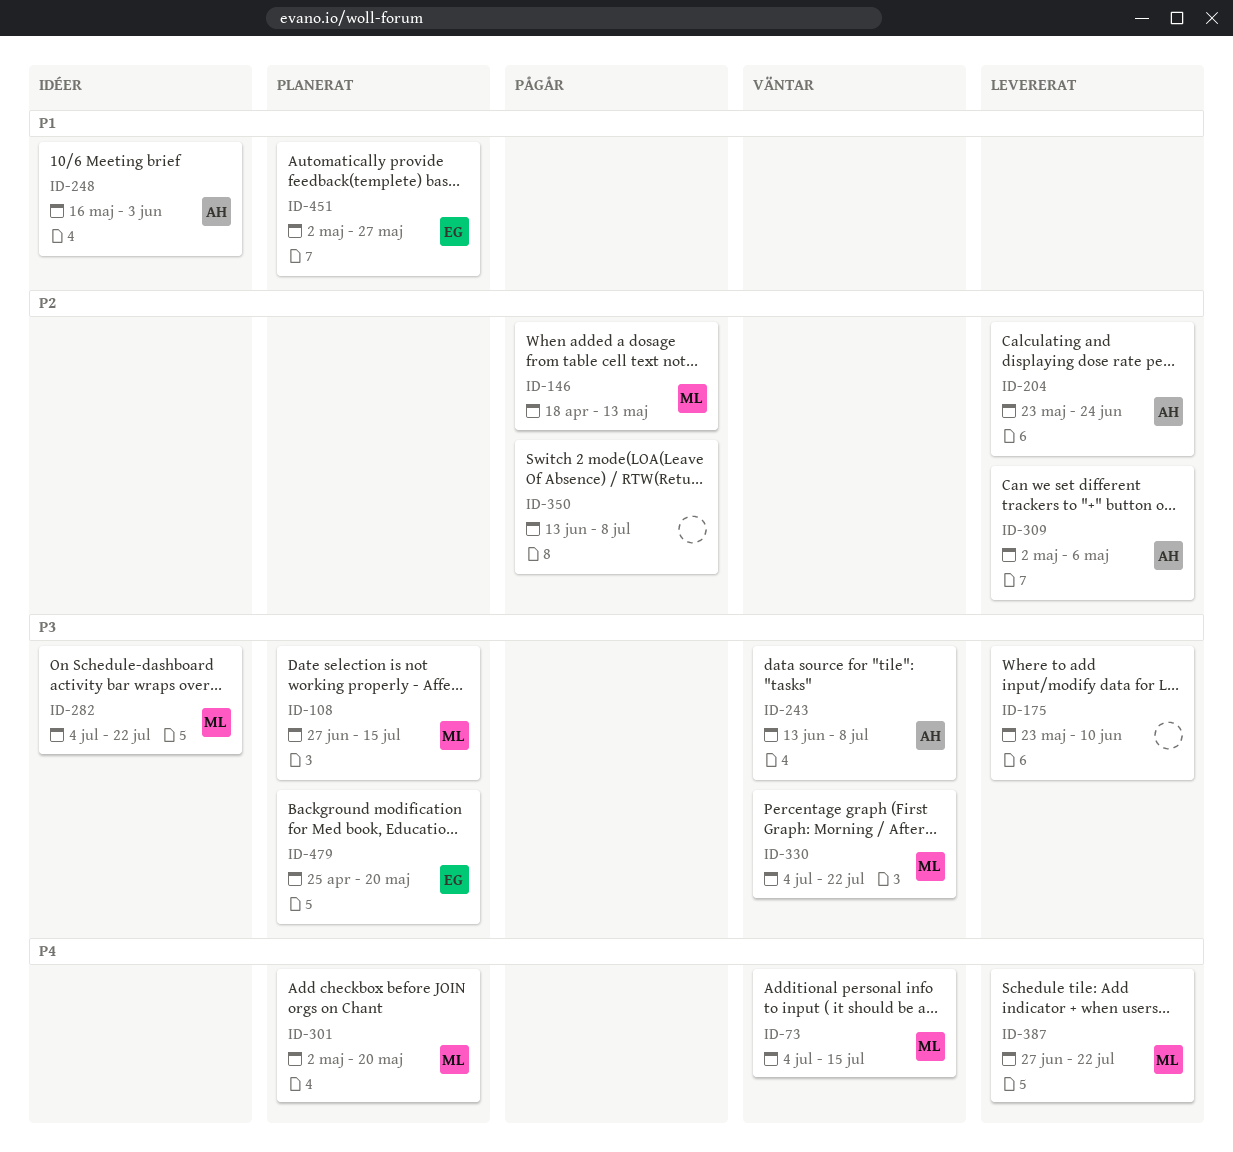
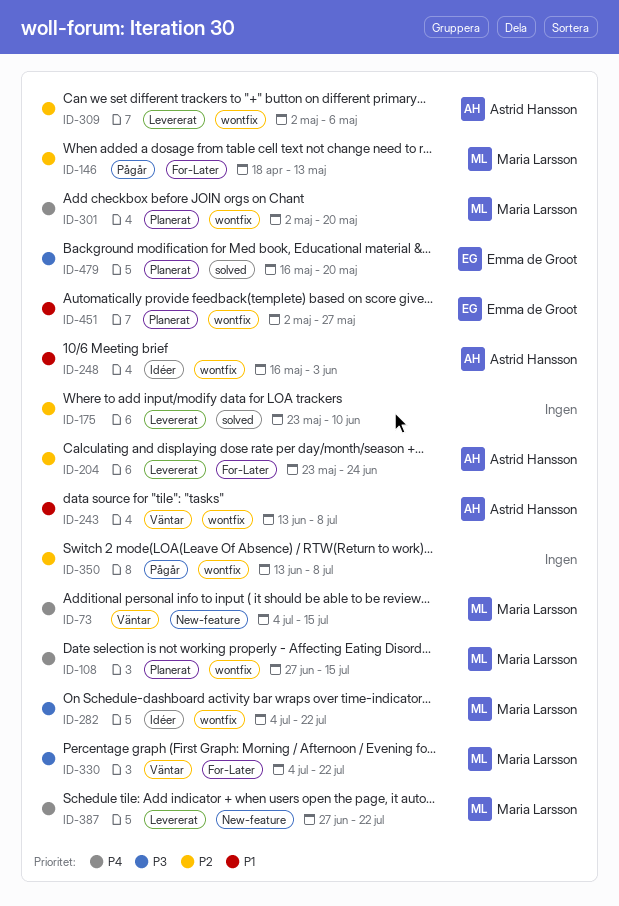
ID-108, priority: P3 -> P4
ID-175, priority: P3 -> P2
ID-243, priority: P3 -> P1
ID-479, start: Apr 25 -> May 16

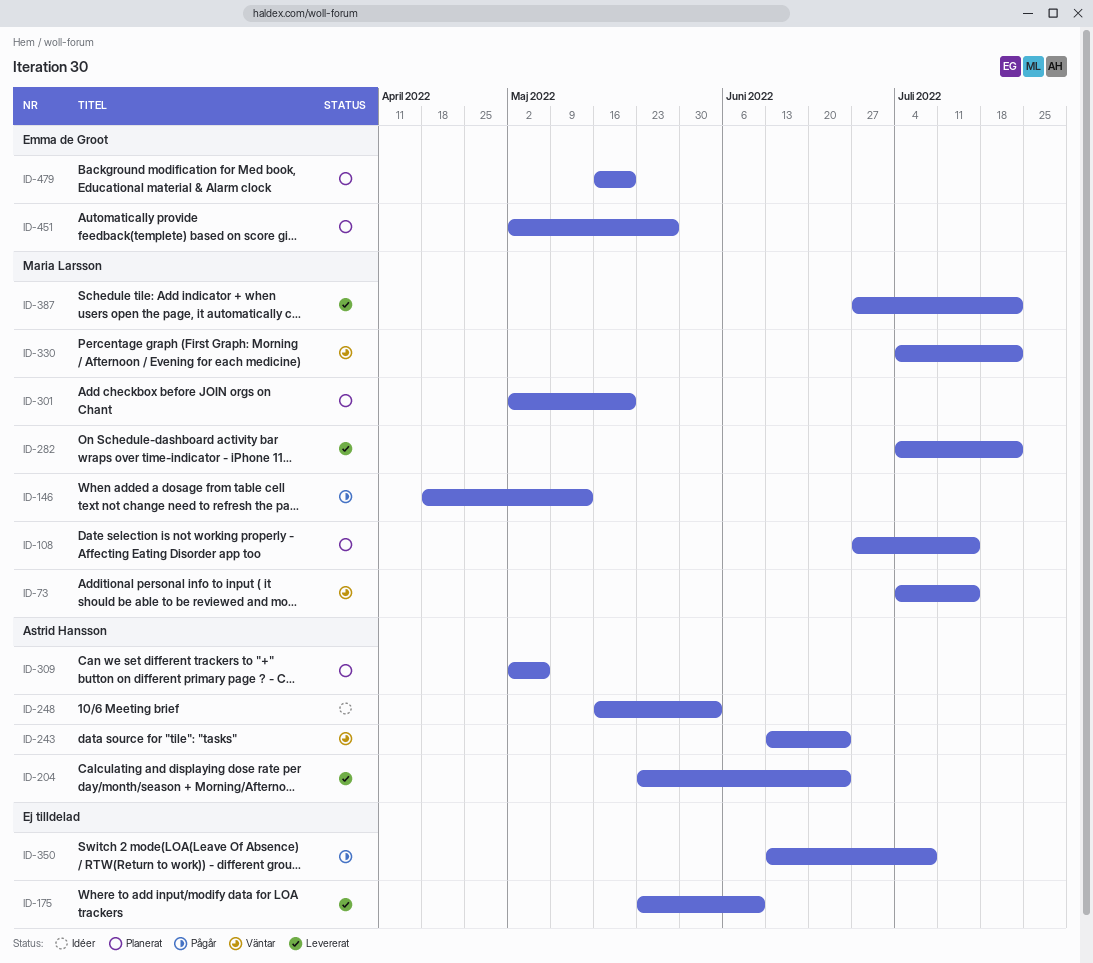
ID-243, due: Jul 8 -> Jun 24
ID-282, status: Idéer -> Levererat
ID-309, status: Levererat -> Planerat

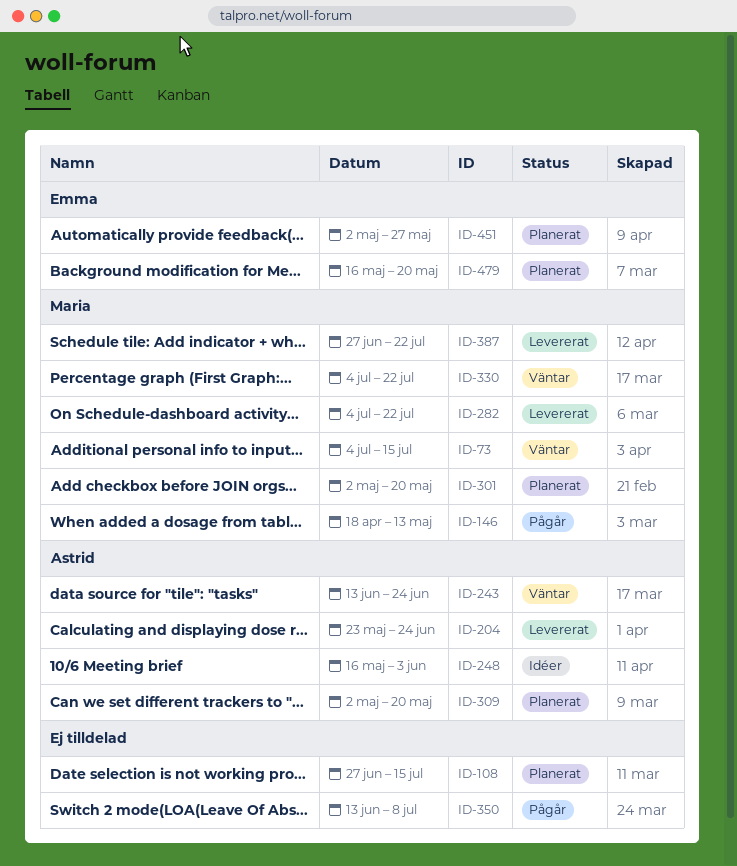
ID-108, owner: Maria Larsson -> none
ID-175: present -> none
ID-309, due: May 6 -> May 20

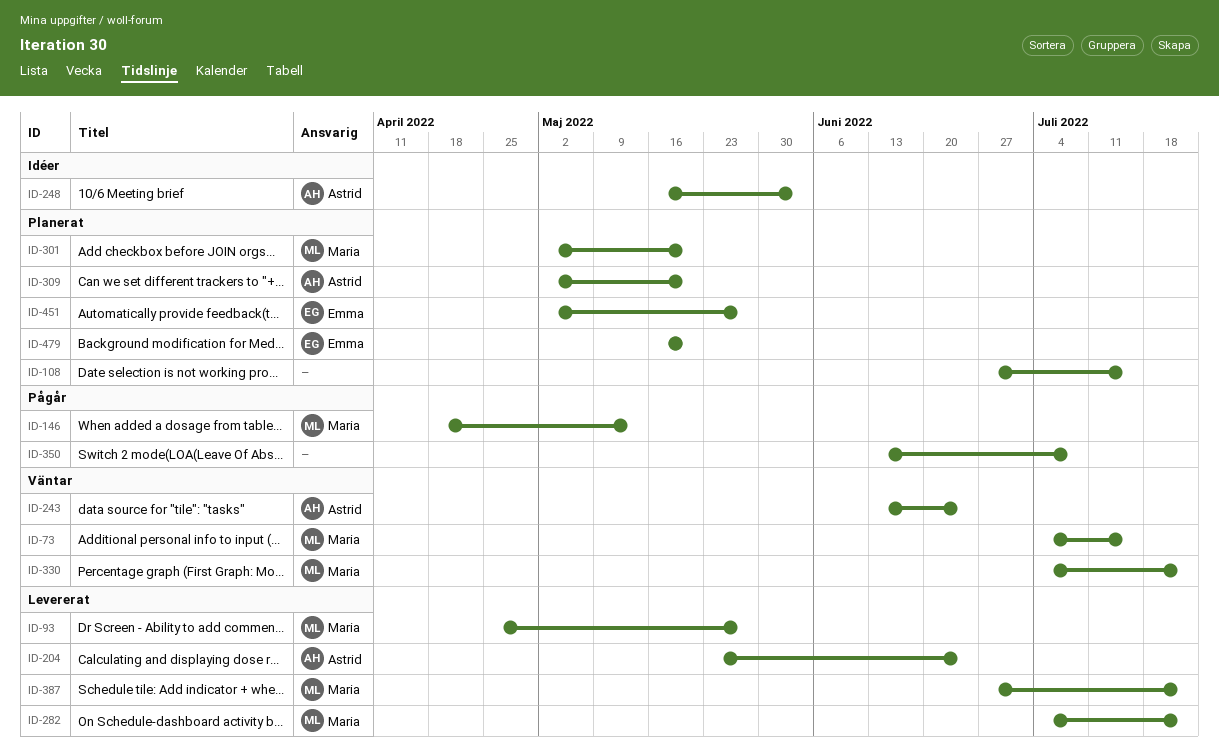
ID-93: none -> present

